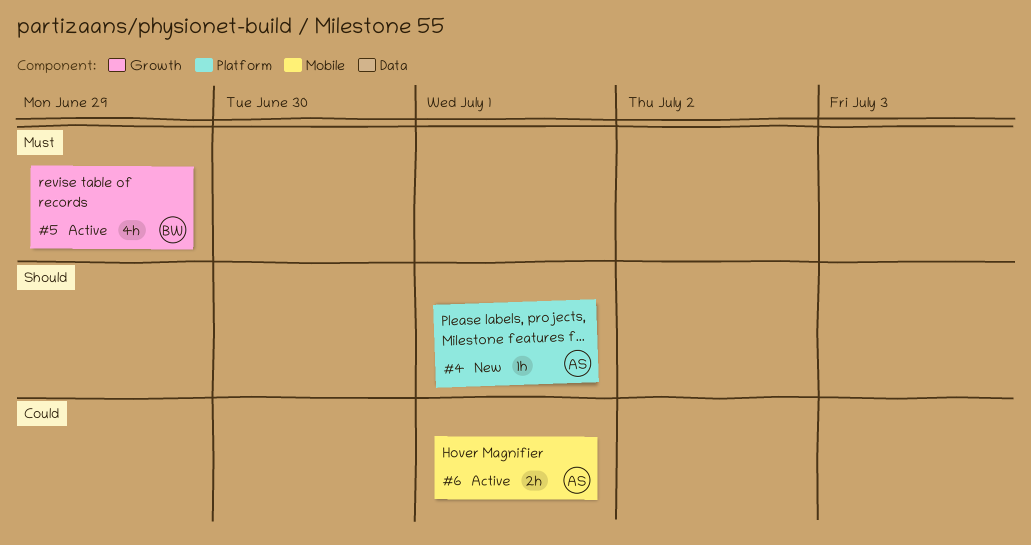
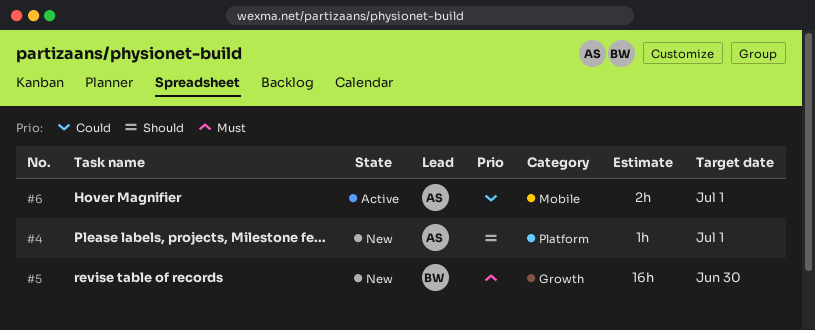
#5, status: Active -> New
#5, estimate: 4h -> 16h
#5, due: Jun 29 -> Jun 30

